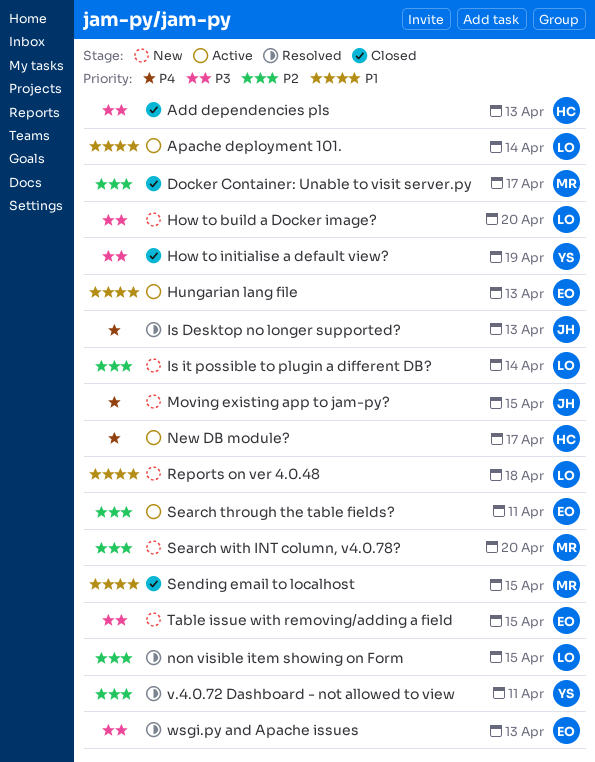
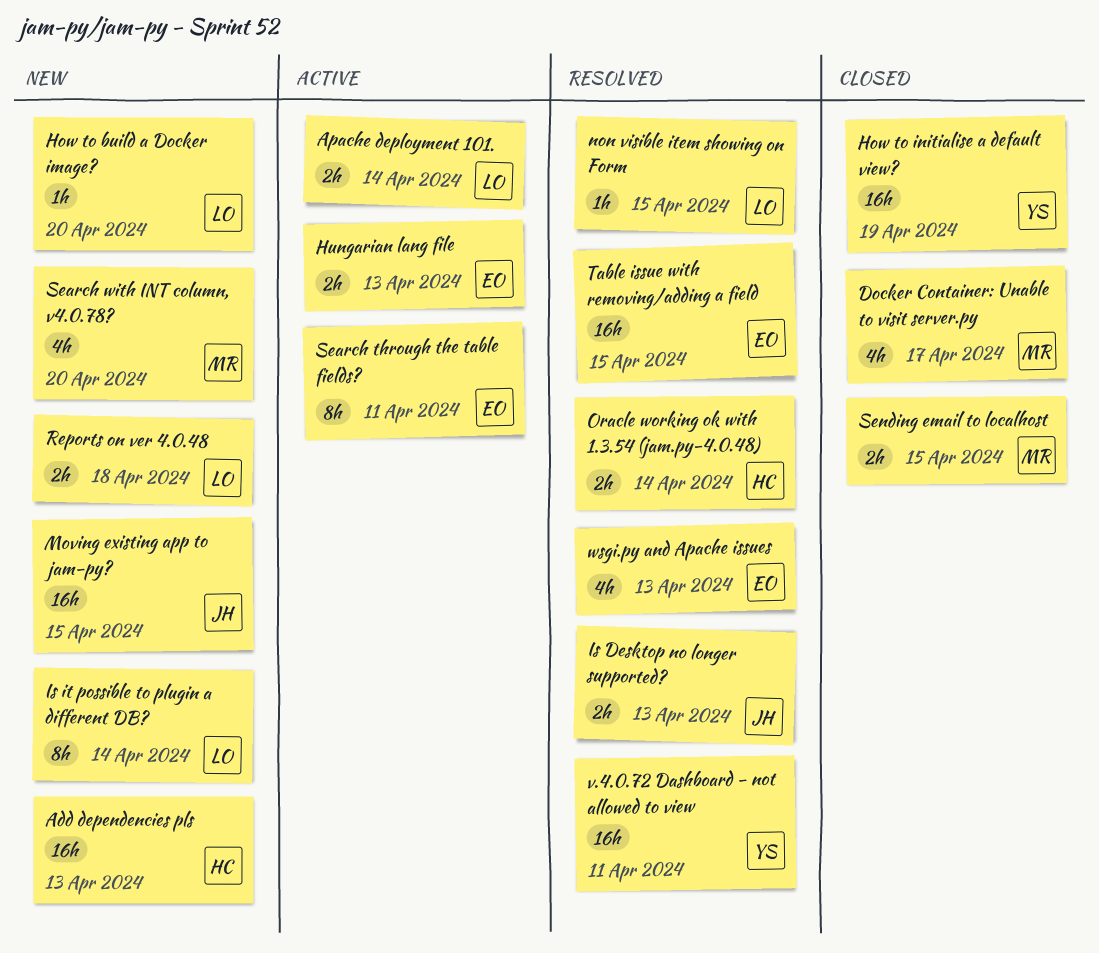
Add dependencies pls, status: Closed -> New
New DB module?: present -> none
Oracle working ok with 1.3.54 (jam.py-4.0.48): none -> present
Table issue with removing/adding a field, status: New -> Resolved

